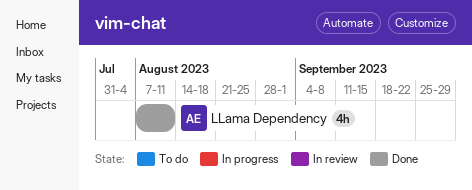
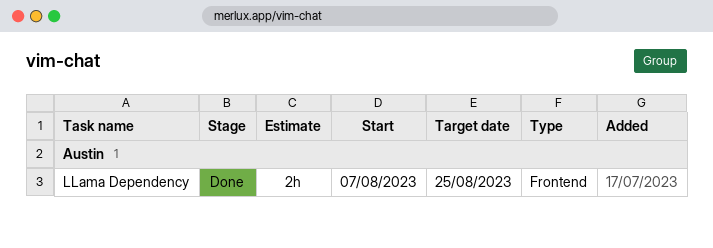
LLama Dependency, estimate: 4h -> 2h
LLama Dependency, due: Aug 11 -> Aug 25

